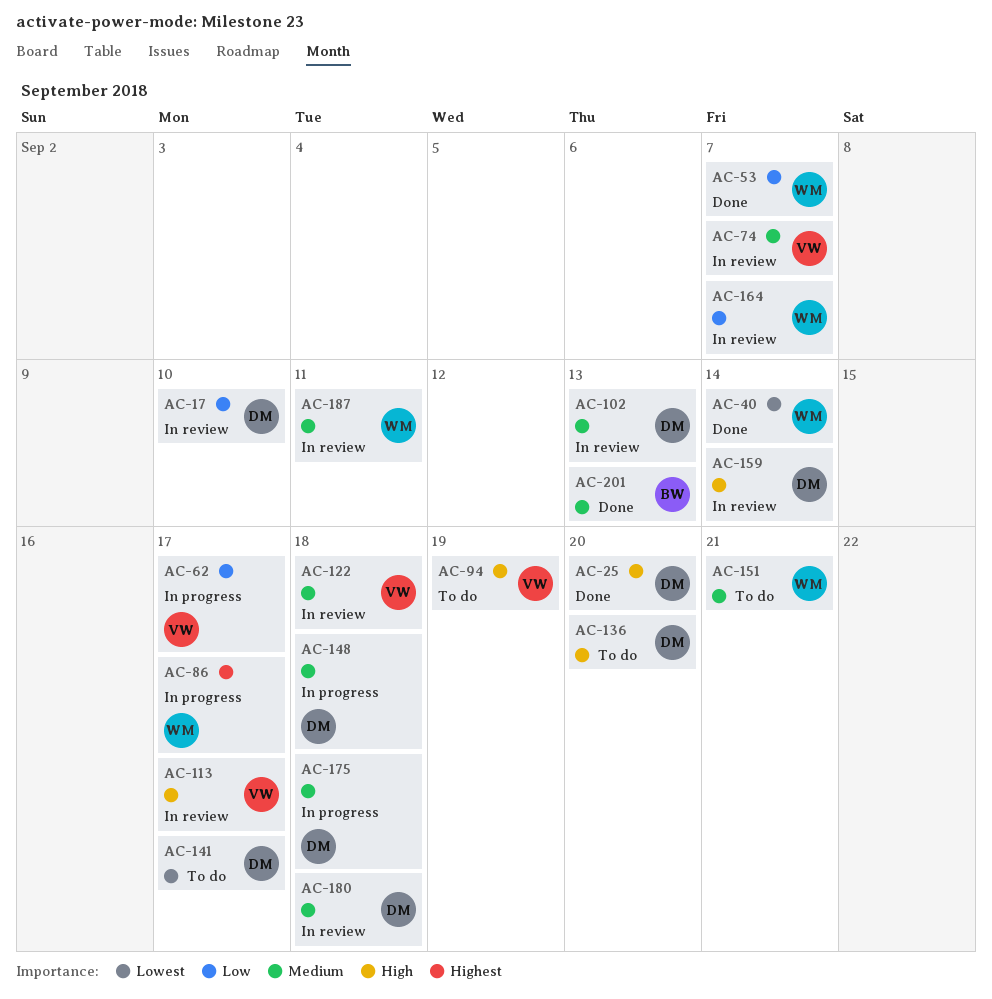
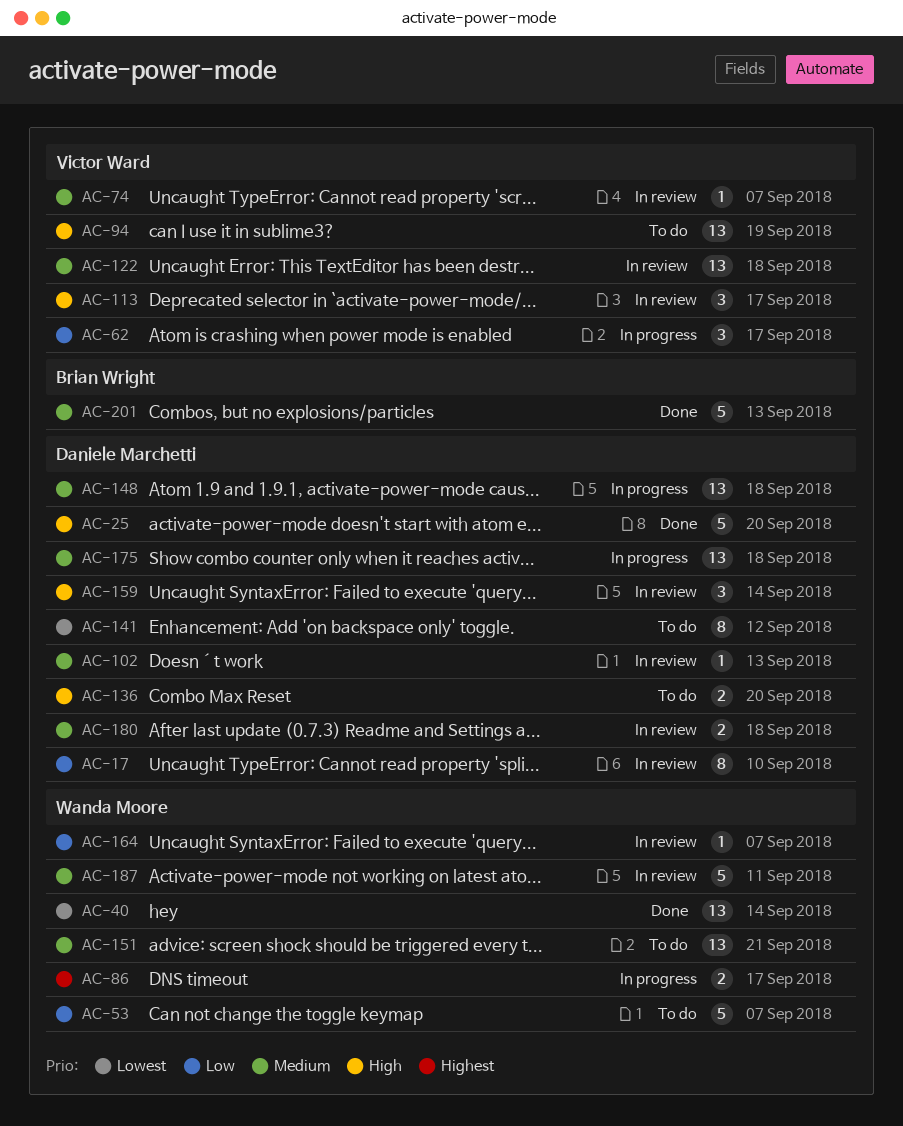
AC-53, status: Done -> To do
AC-141, due: Sep 17 -> Sep 12

